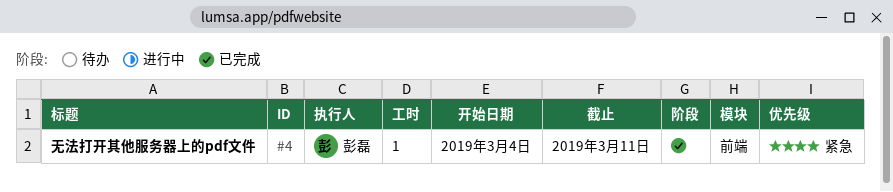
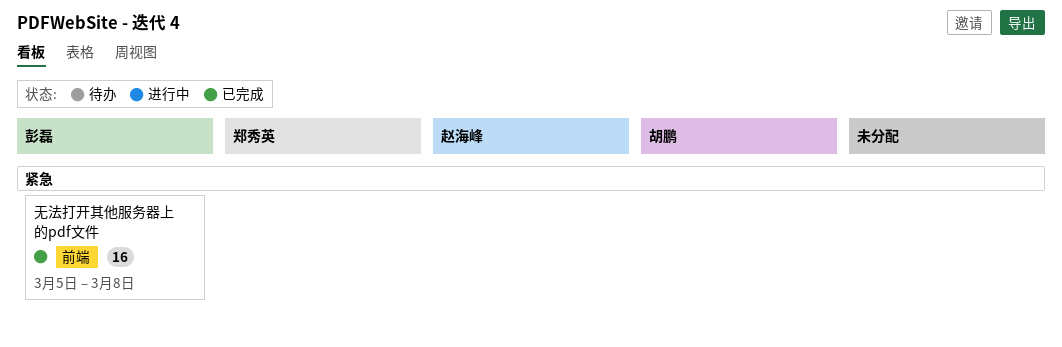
无法打开其他服务器上的pdf文件, estimate: 1 -> 16
无法打开其他服务器上的pdf文件, start: Mar 4 -> Mar 5
无法打开其他服务器上的pdf文件, due: Mar 11 -> Mar 8

